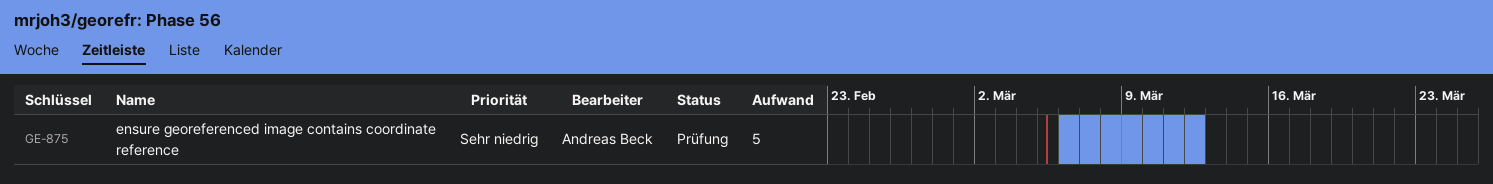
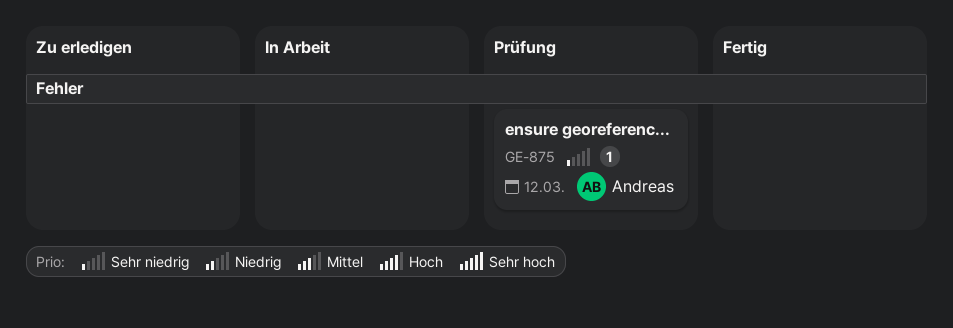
GE-875, estimate: 5 -> 1

